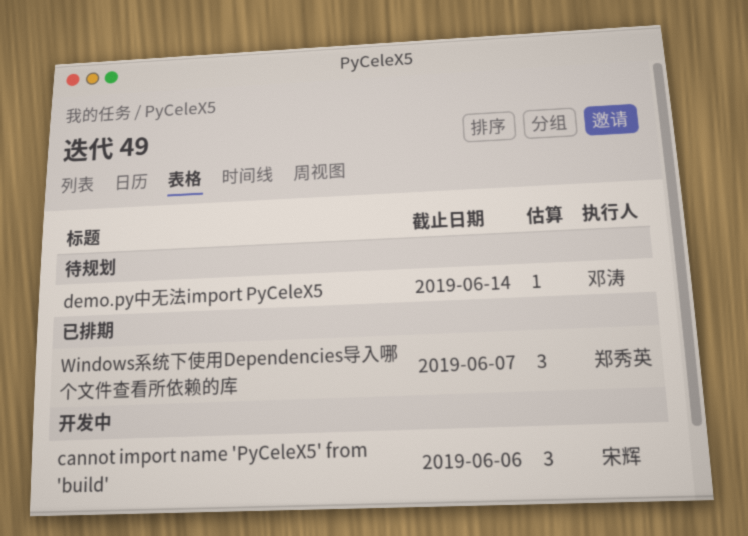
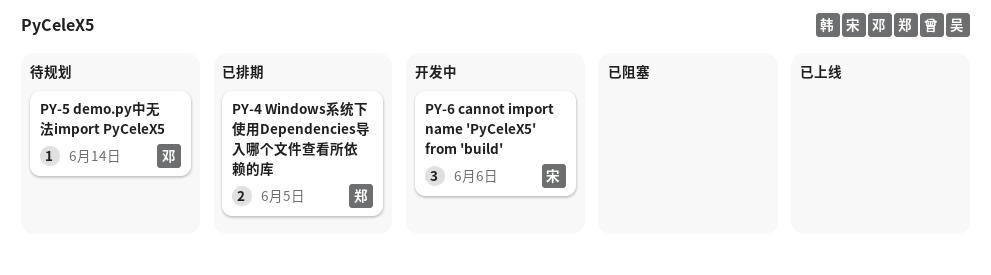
Windows系统下使用Dependencies导入哪个文件查看所依赖的库, estimate: 3 -> 2
Windows系统下使用Dependencies导入哪个文件查看所依赖的库, due: Jun 7 -> Jun 5

